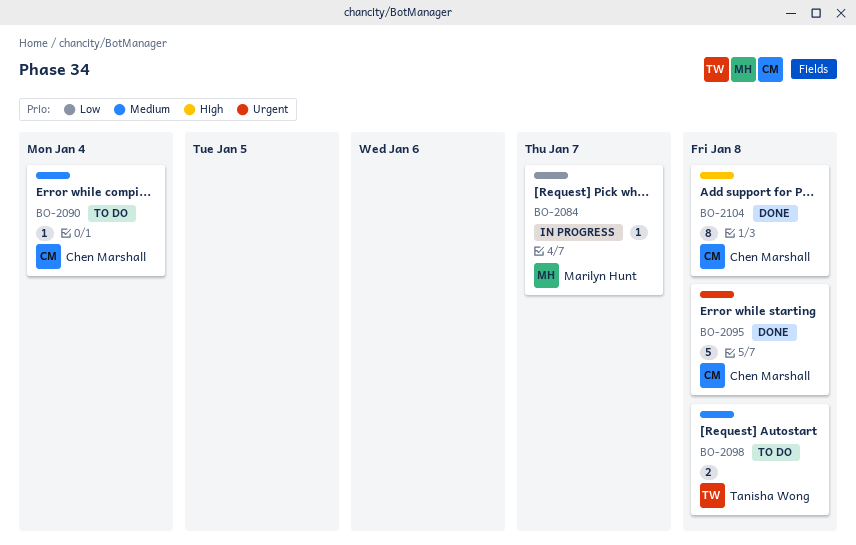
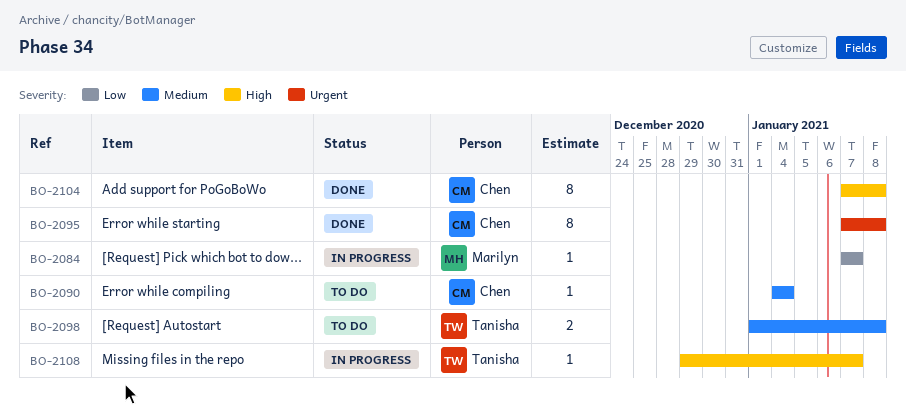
BO-2095, estimate: 5 -> 8
BO-2108: none -> present

